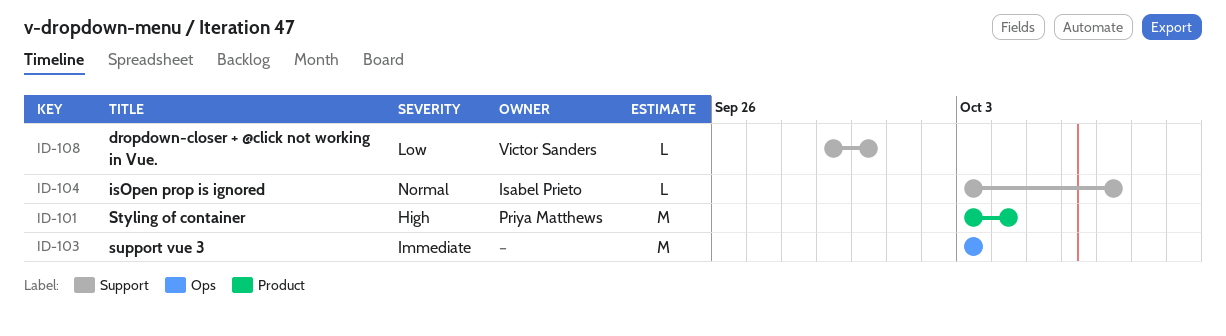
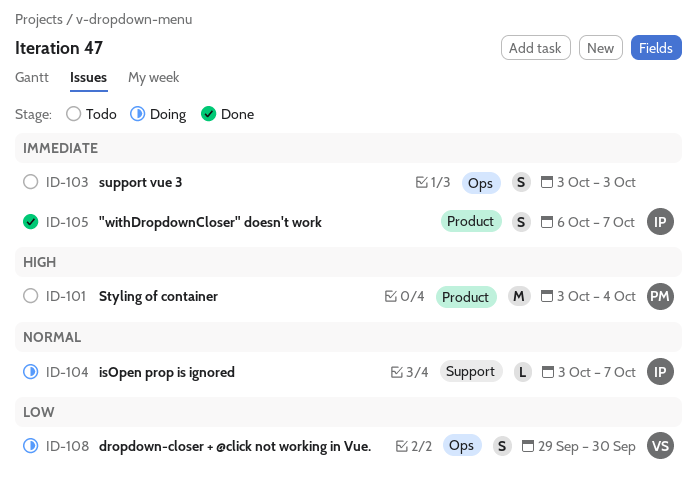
ID-103, estimate: M -> S
ID-105: none -> present
ID-108, label: Support -> Ops
ID-108, estimate: L -> S

